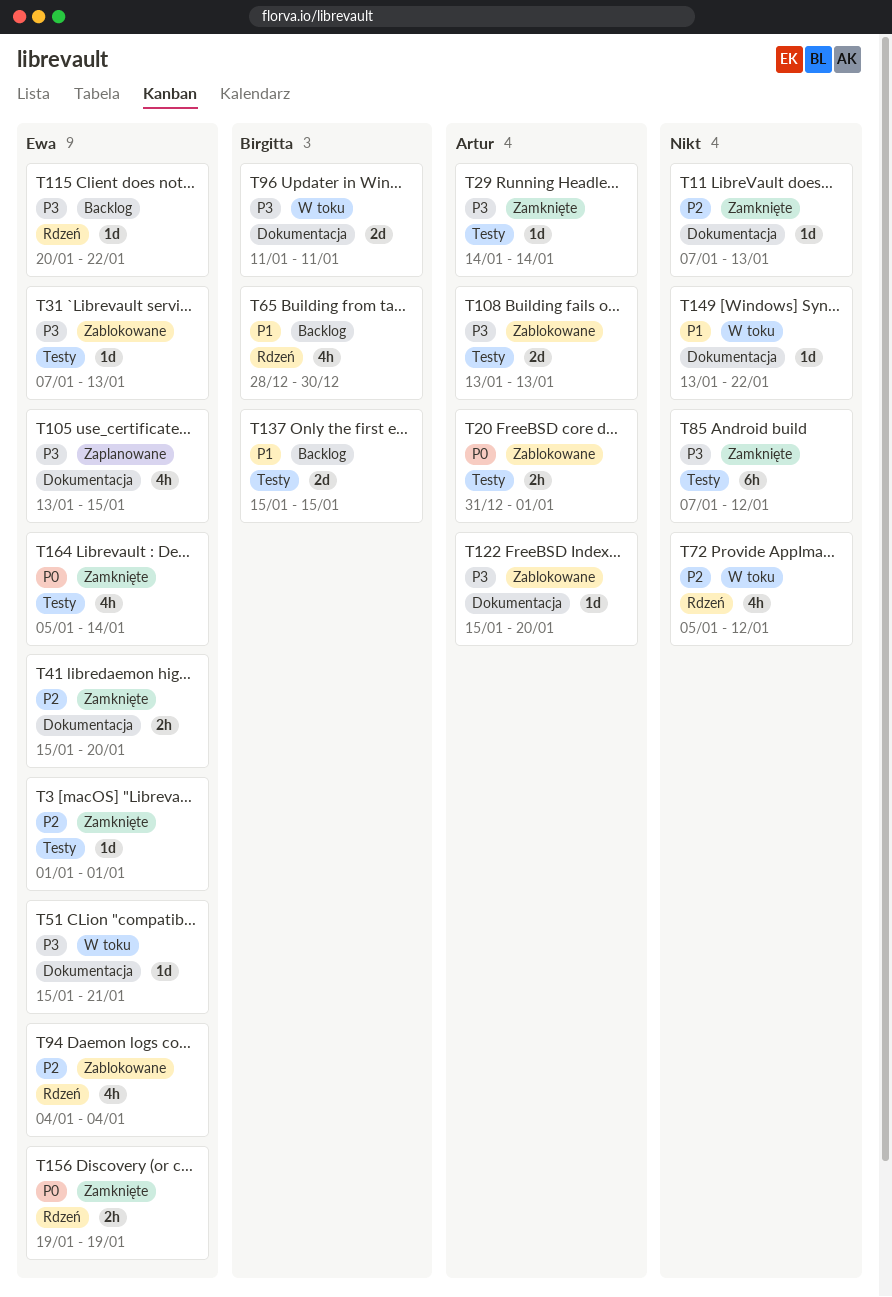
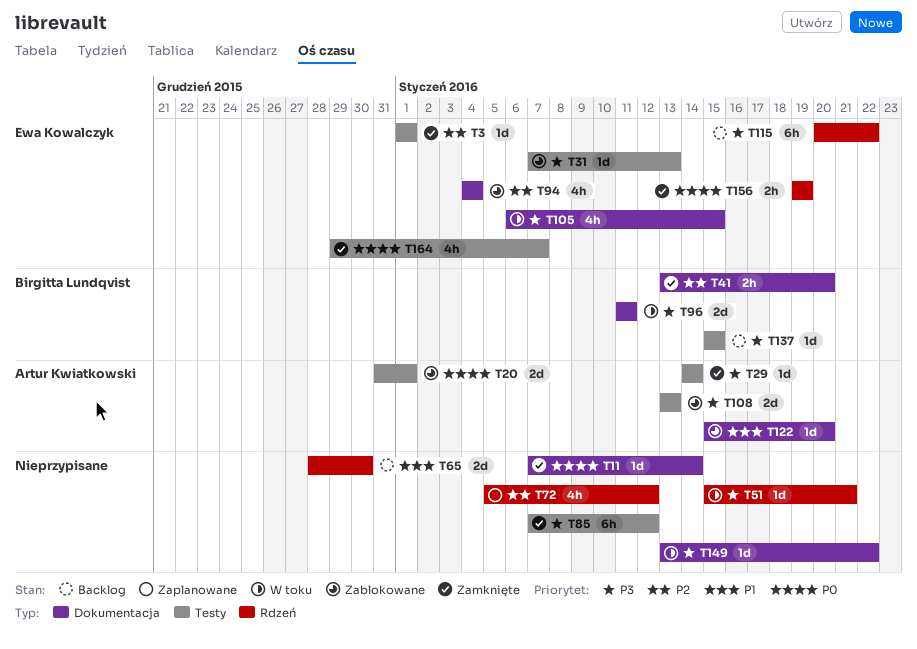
T11, priority: P2 -> P0
T11, due: Jan 13 -> Jan 14
T20, estimate: 2h -> 2d
T41, owner: Ewa Kowalczyk -> Birgitta Lundqvist
T41, start: Jan 15 -> Jan 13
T51, owner: Ewa Kowalczyk -> none
T51, label: Dokumentacja -> Rdzeń
T65, owner: Birgitta Lundqvist -> none
T65, estimate: 4h -> 2d
T72, status: W toku -> Zaplanowane
T94, label: Rdzeń -> Dokumentacja
T105, status: Zaplanowane -> W toku
T105, start: Jan 13 -> Jan 6
T115, estimate: 1d -> 6h
T122, priority: P3 -> P1
T137, priority: P1 -> P3
T137, estimate: 2d -> 1d
T149, priority: P1 -> P3
T164, start: Jan 5 -> Dec 29
T164, due: Jan 14 -> Jan 7

